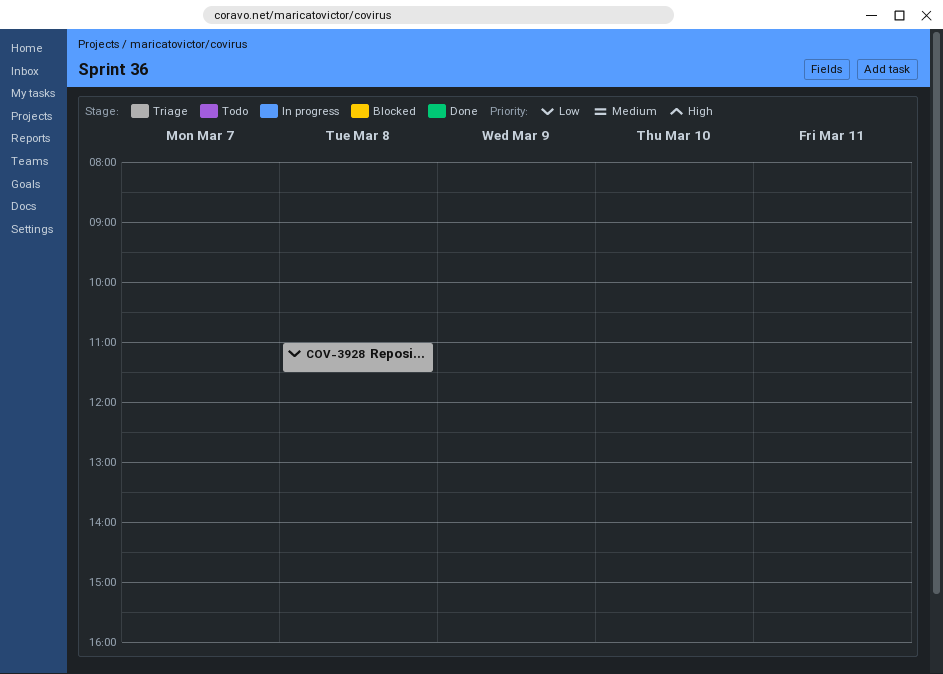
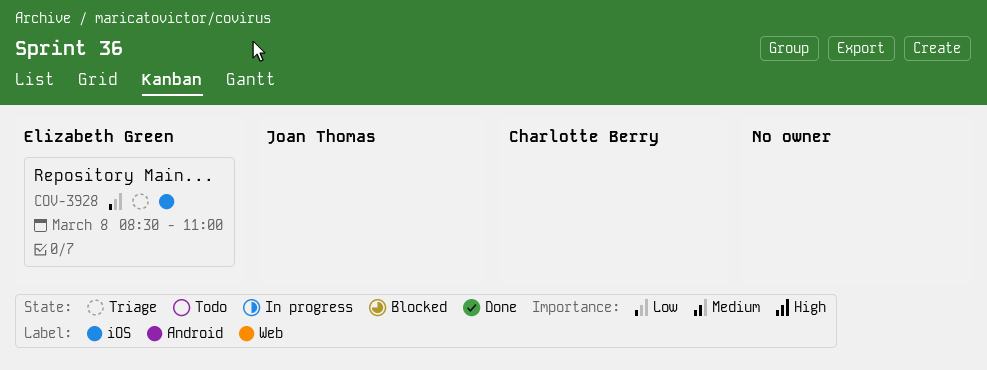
COV-3928, begins: 11:00 -> 08:30
COV-3928, ends: 11:30 -> 11:00

